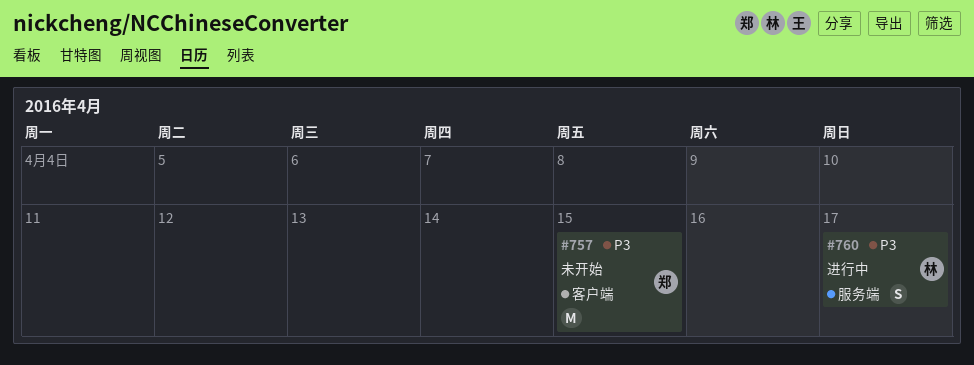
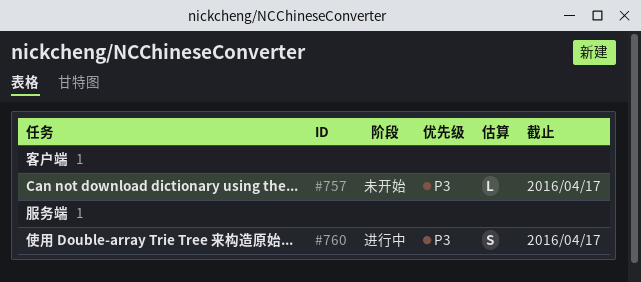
#757, estimate: M -> L
#757, due: Apr 15 -> Apr 17

